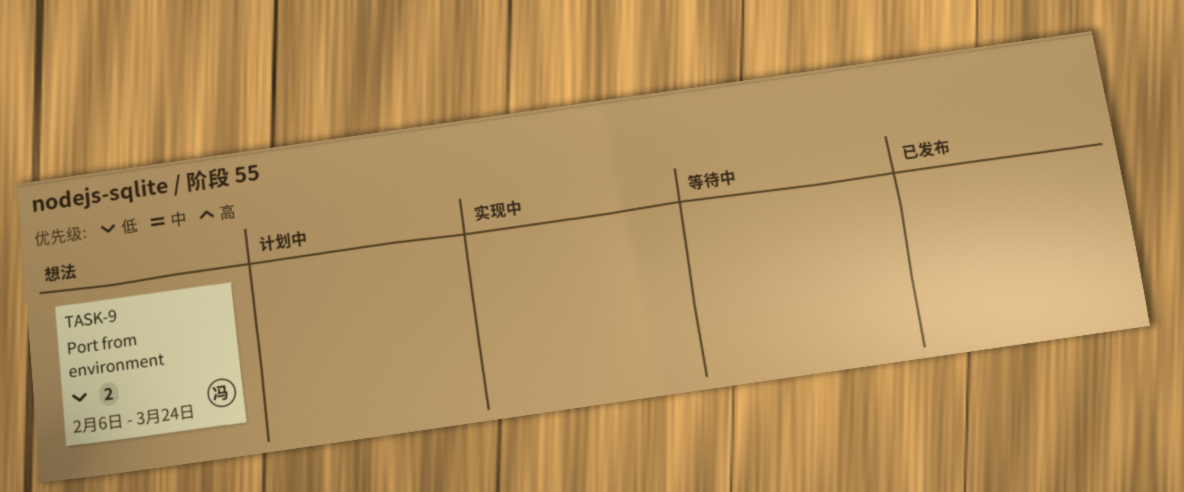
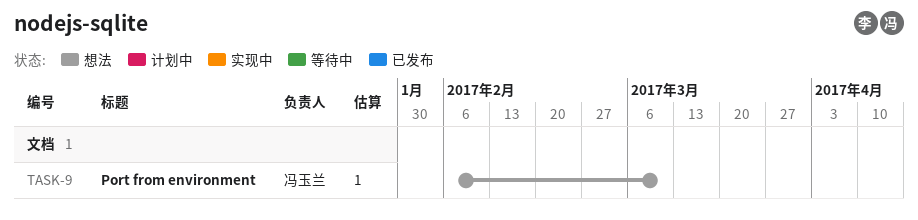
TASK-9, estimate: 2 -> 1
TASK-9, due: Mar 24 -> Mar 10

